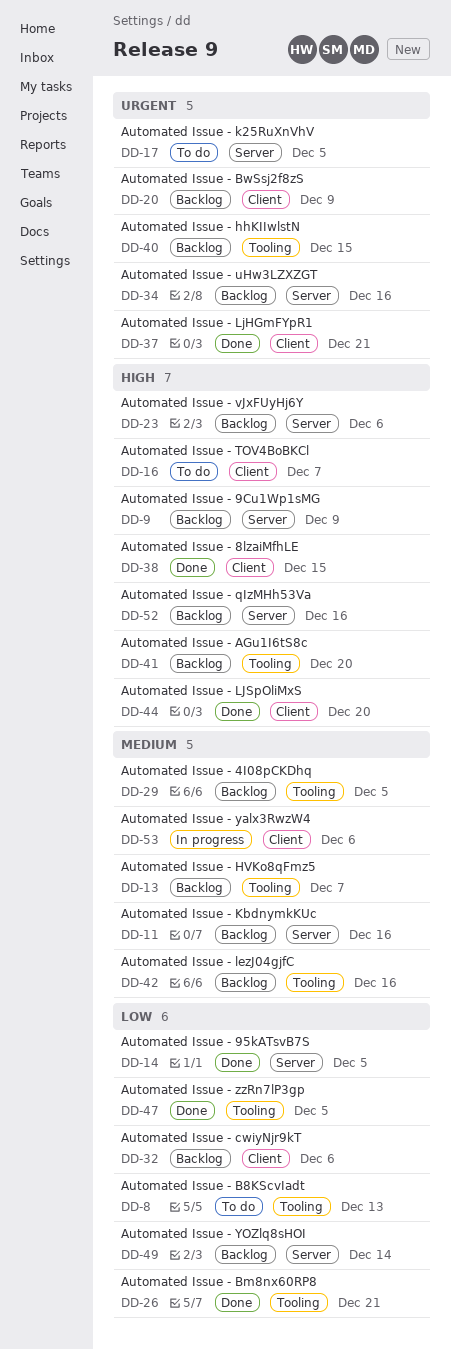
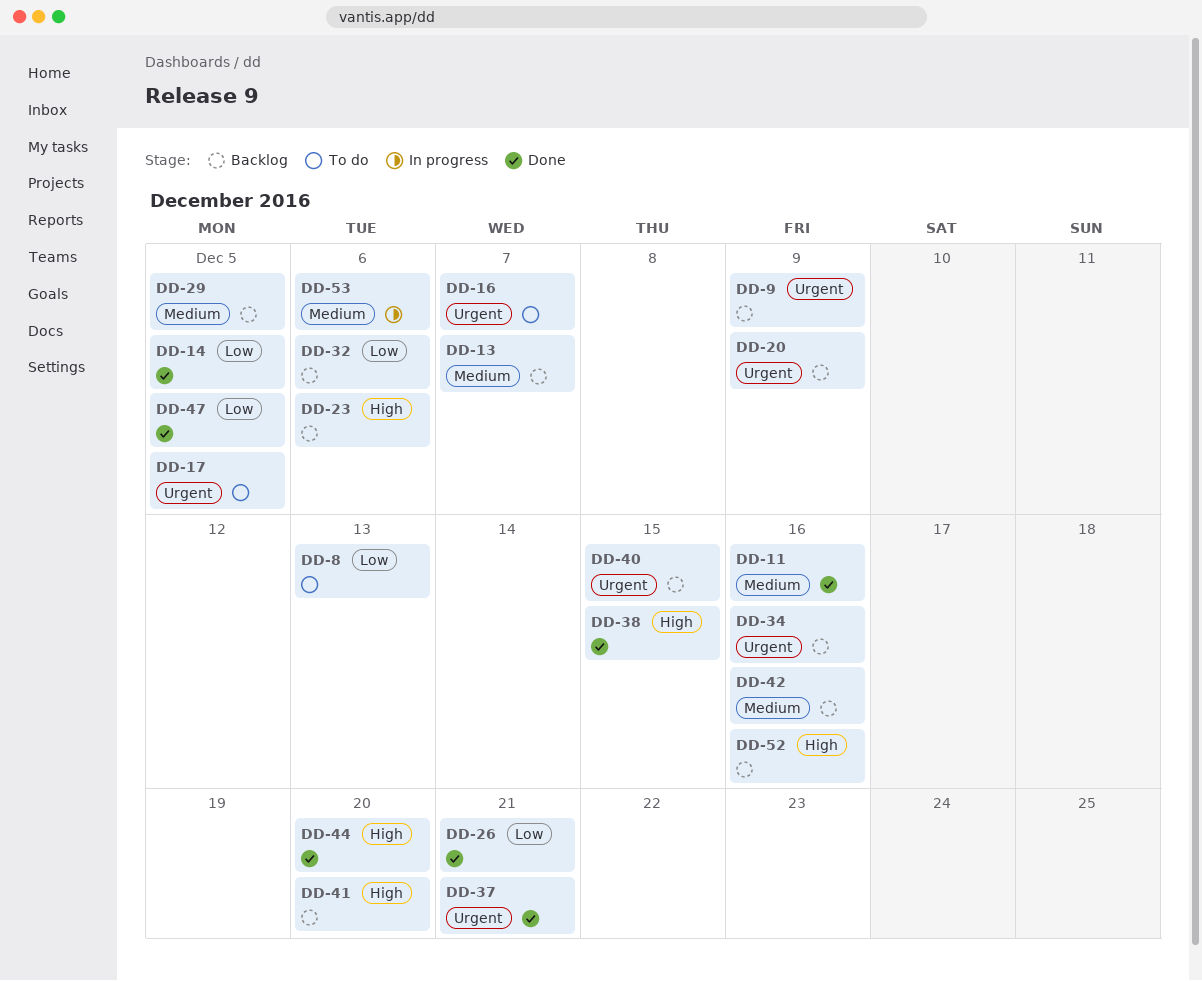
DD-9, priority: High -> Urgent
DD-11, status: Backlog -> Done
DD-16, priority: High -> Urgent
DD-49: present -> none

